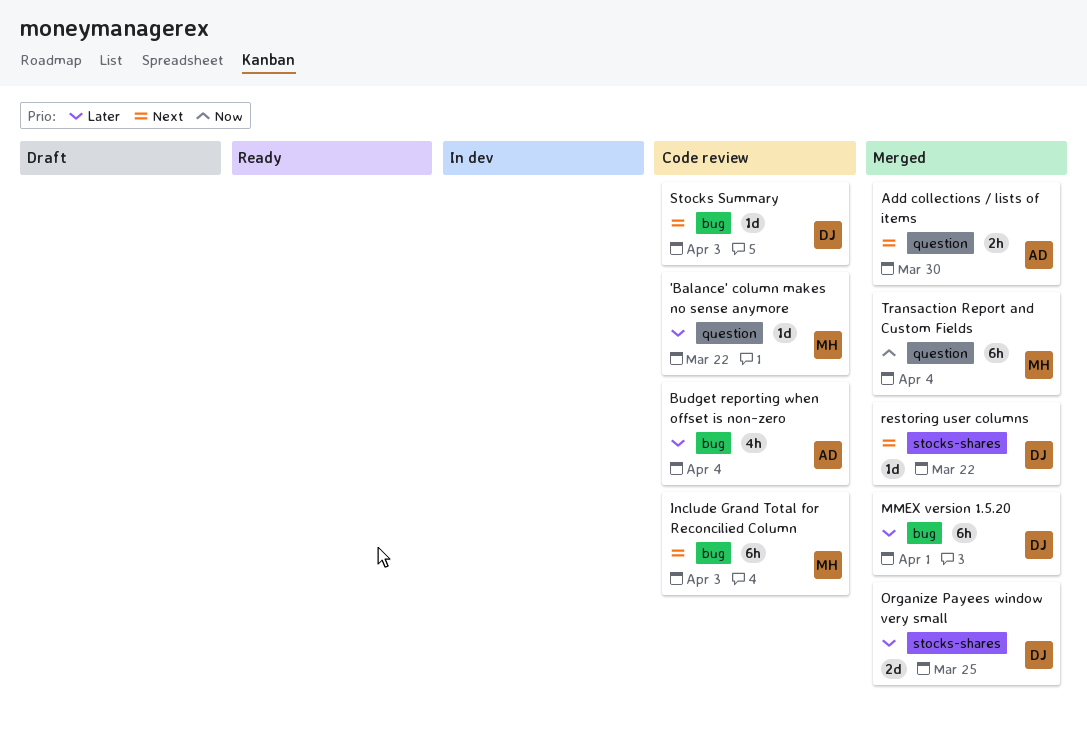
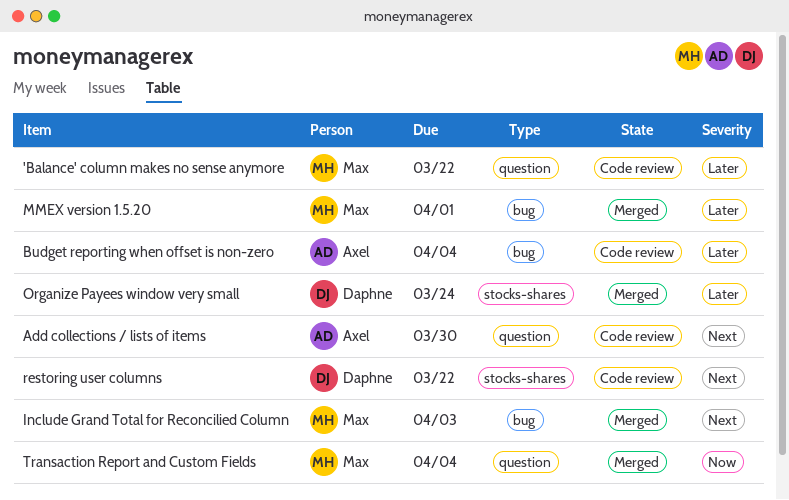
Add collections / lists of items, status: Merged -> Code review
Include Grand Total for Reconcilied Column, status: Code review -> Merged
MMEX version 1.5.20, owner: Daphne -> Max
Organize Payees window very small, due: Mar 25 -> Mar 24
restoring user columns, status: Merged -> Code review
Stocks Summary: present -> none

